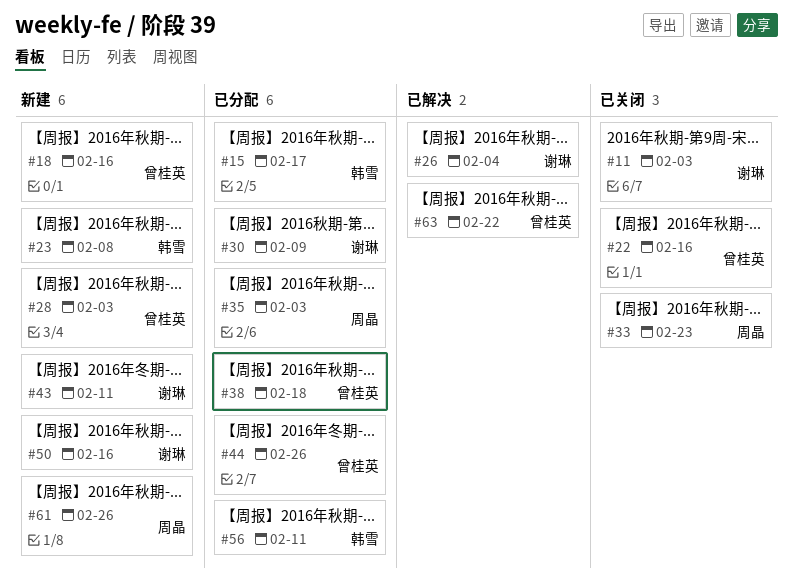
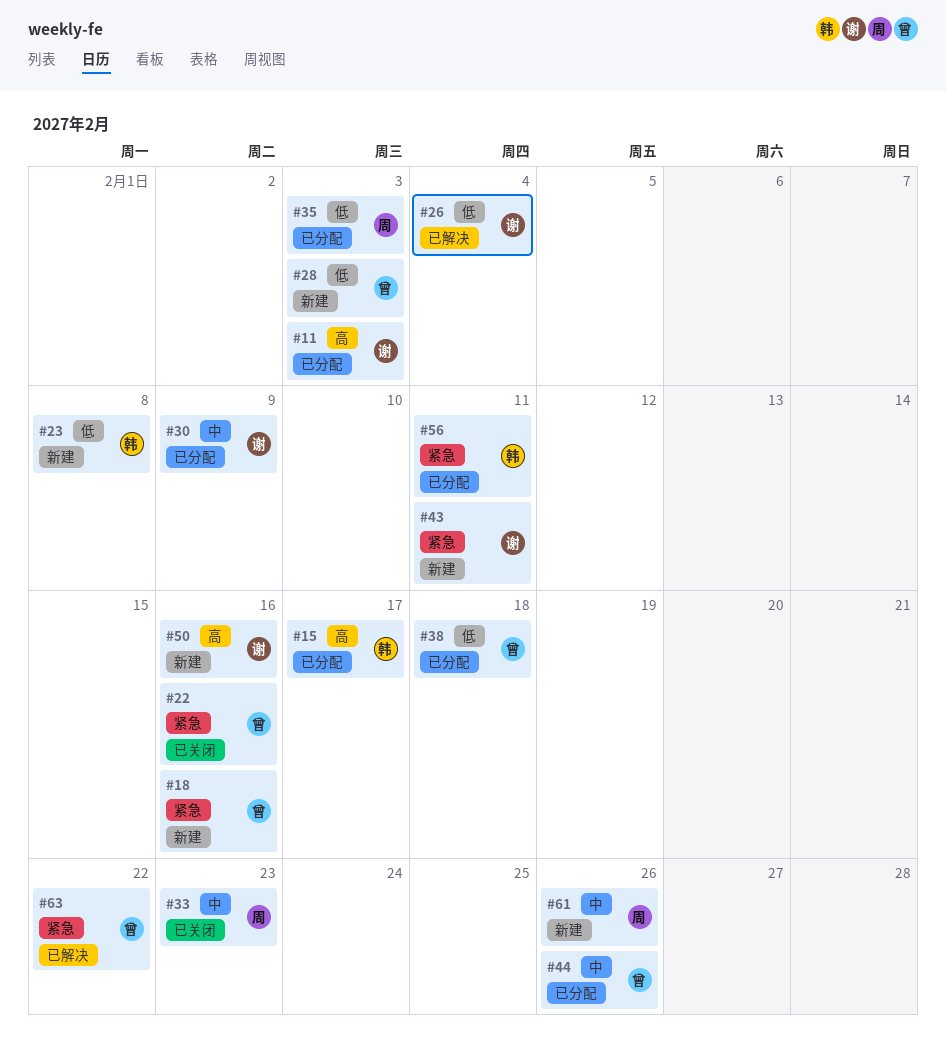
#11, status: 已关闭 -> 已分配

